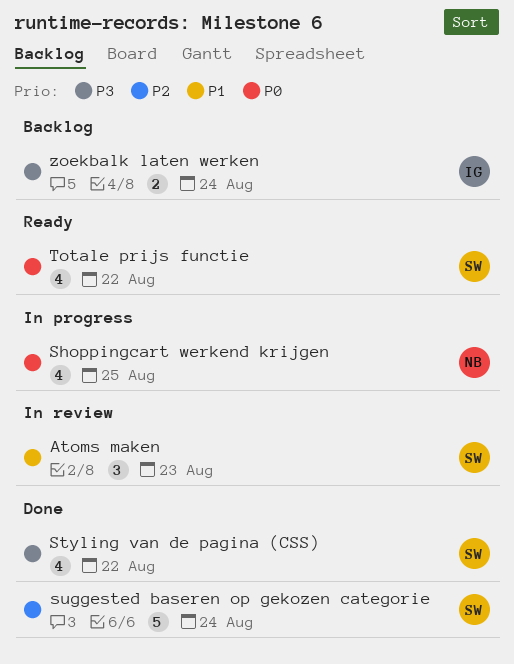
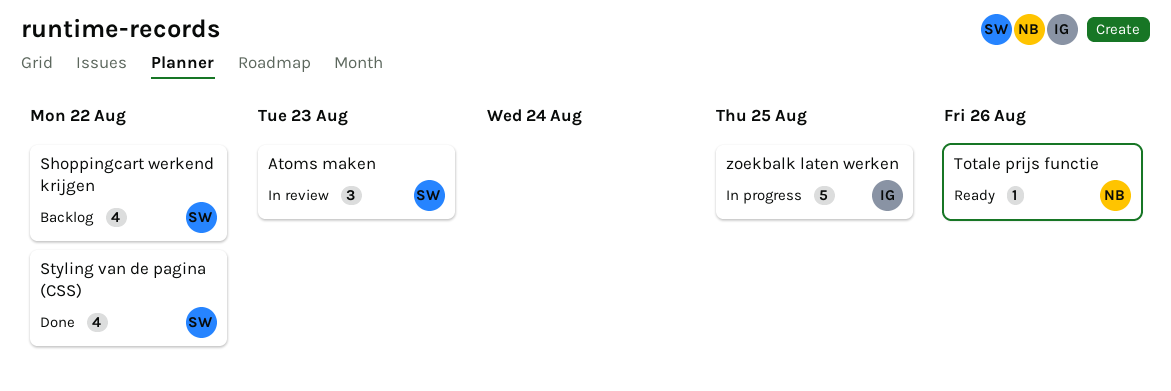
Shoppingcart werkend krijgen, status: In progress -> Backlog
Shoppingcart werkend krijgen, owner: NB -> SW
Shoppingcart werkend krijgen, due: Aug 25 -> Aug 22
suggested baseren op gekozen categorie: present -> none
Totale prijs functie, owner: SW -> NB
Totale prijs functie, estimate: 4 -> 1
Totale prijs functie, due: Aug 22 -> Aug 26
zoekbalk laten werken, status: Backlog -> In progress
zoekbalk laten werken, estimate: 2 -> 5
zoekbalk laten werken, due: Aug 24 -> Aug 25

